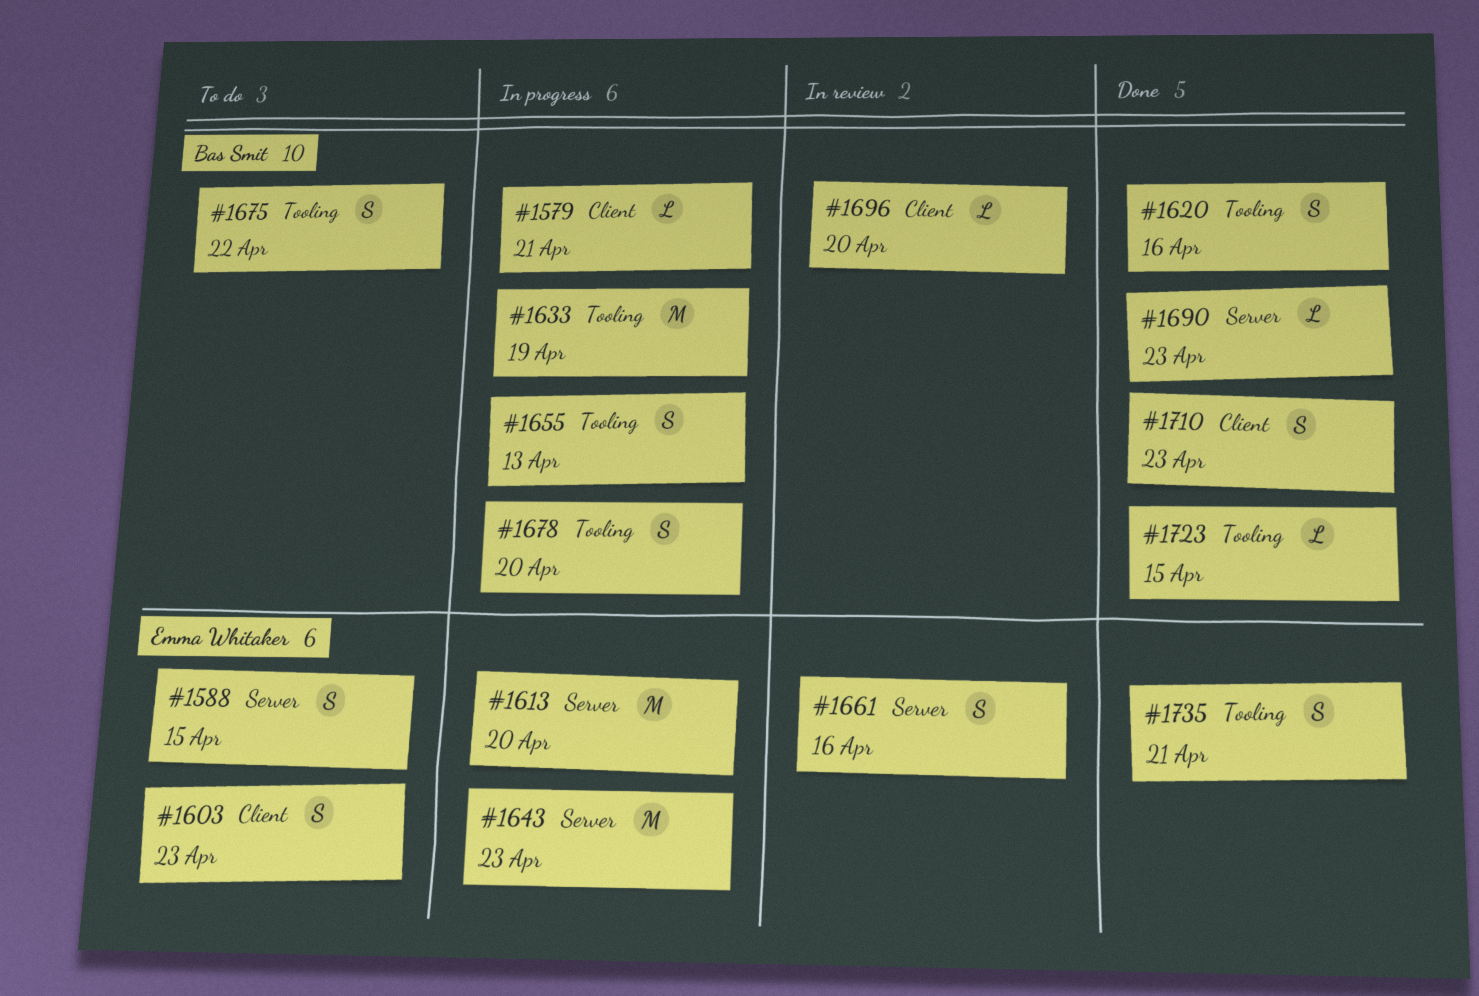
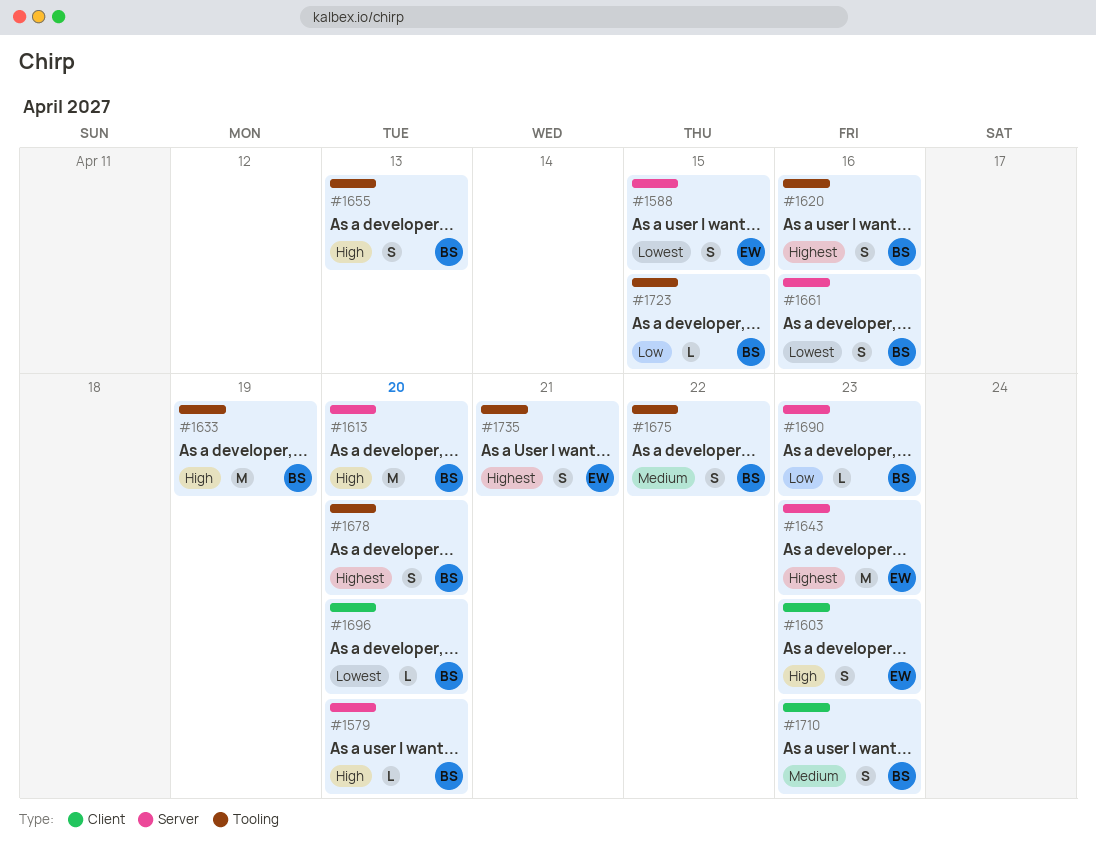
#1579, label: Client -> Server
#1579, due: Apr 21 -> Apr 20
#1613, owner: Emma Whitaker -> Bas Smit
#1661, owner: Emma Whitaker -> Bas Smit

